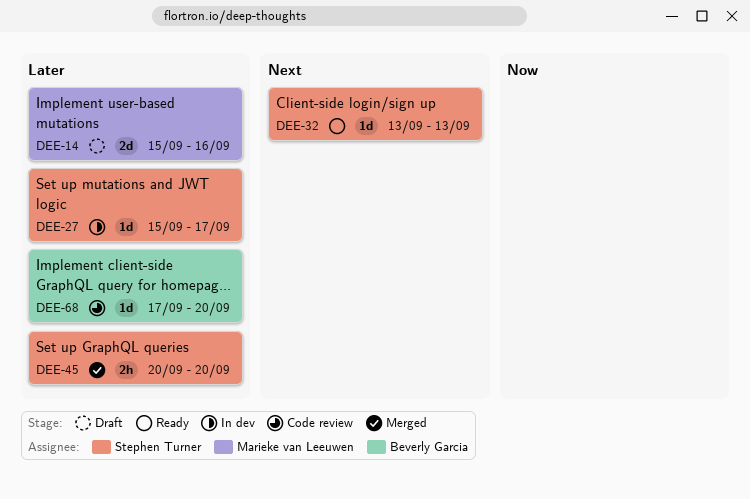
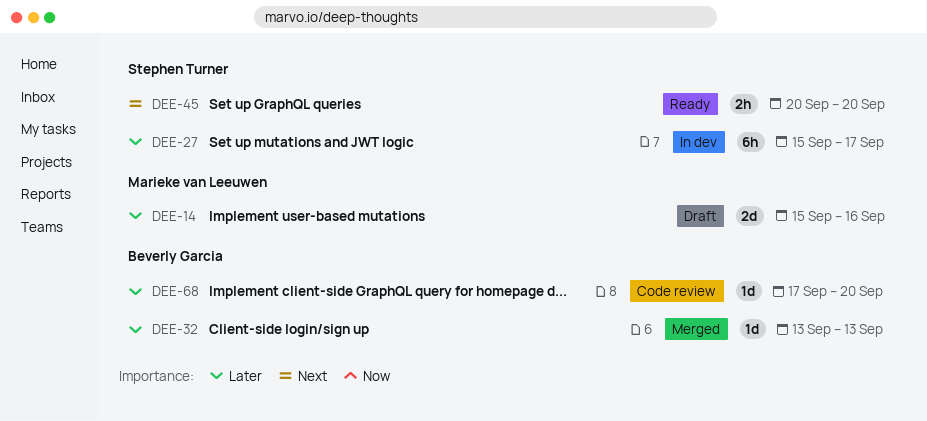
DEE-27, estimate: 1d -> 6h
DEE-32, status: Ready -> Merged
DEE-32, owner: Stephen Turner -> Beverly Garcia
DEE-32, priority: Next -> Later
DEE-45, status: Merged -> Ready
DEE-45, priority: Later -> Next

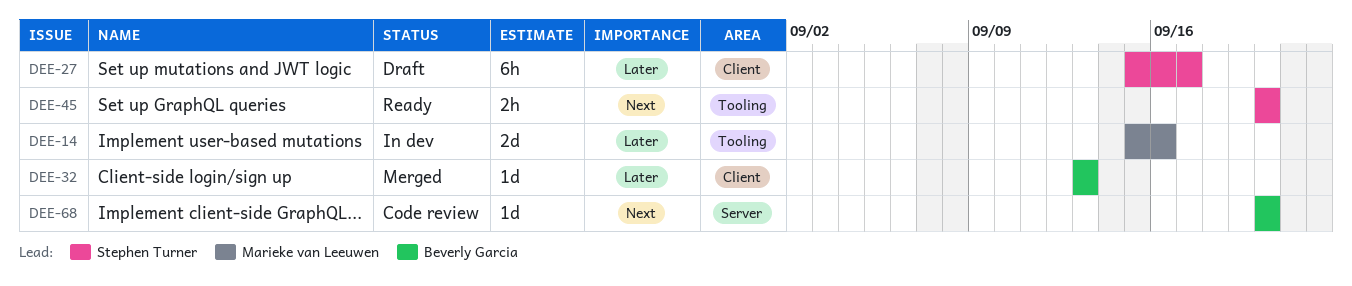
DEE-14, status: Draft -> In dev
DEE-27, status: In dev -> Draft
DEE-68, priority: Later -> Next
DEE-68, start: Sep 17 -> Sep 20

